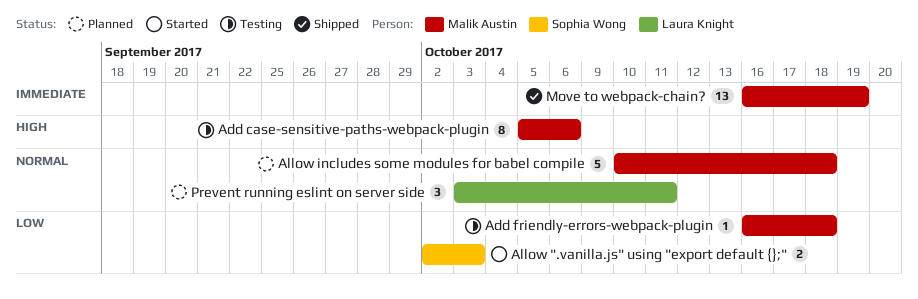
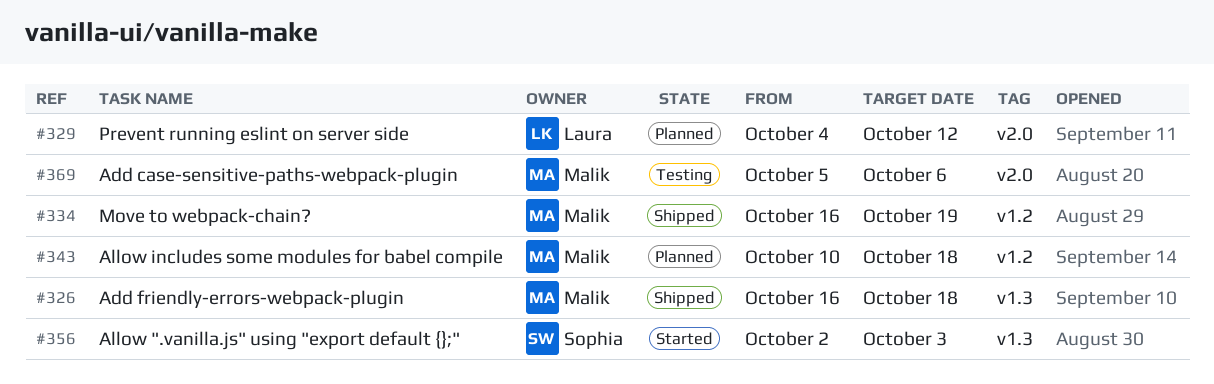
Add friendly-errors-webpack-plugin, status: Testing -> Shipped
Prevent running eslint on server side, start: Oct 3 -> Oct 4
Prevent running eslint on server side, due: Oct 11 -> Oct 12

